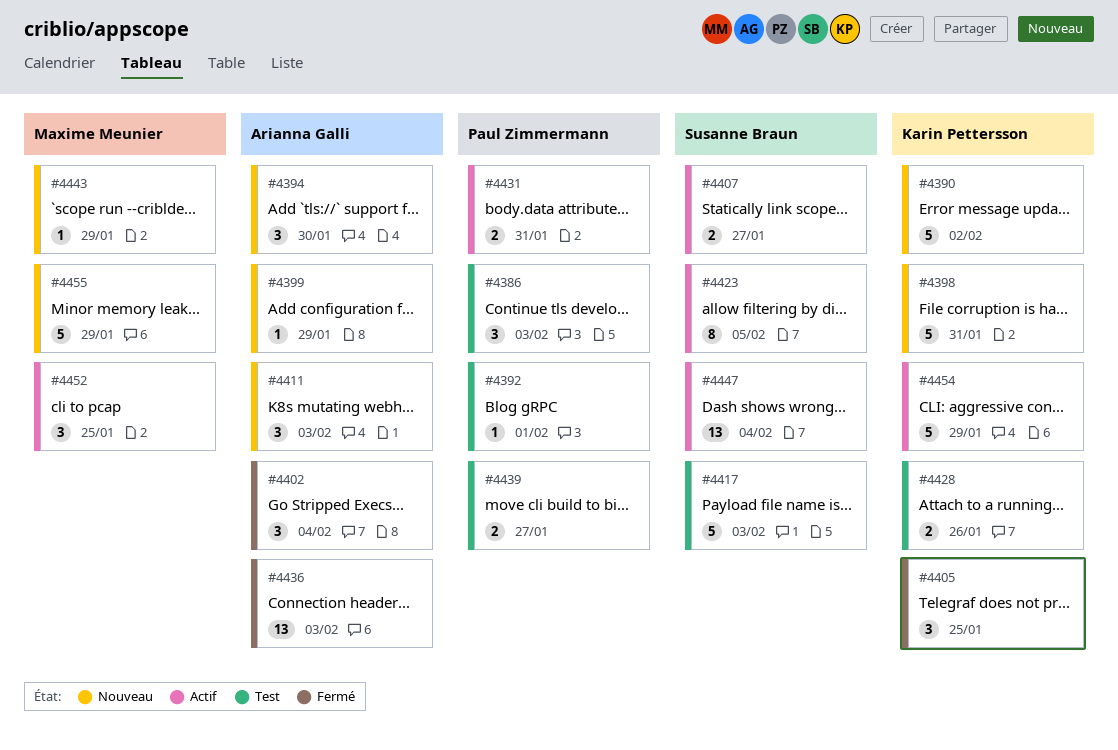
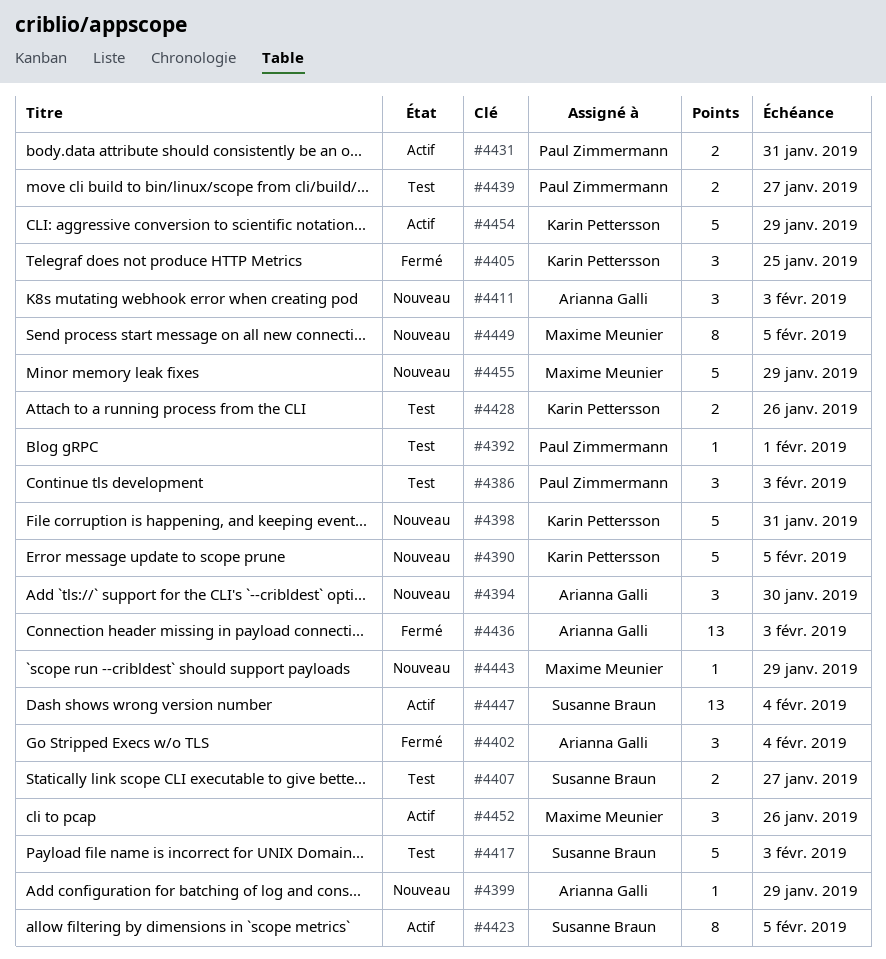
#4390, due: Feb 2 -> Feb 5
#4407, status: Actif -> Test
#4449: none -> present
#4452, due: Jan 25 -> Jan 26

